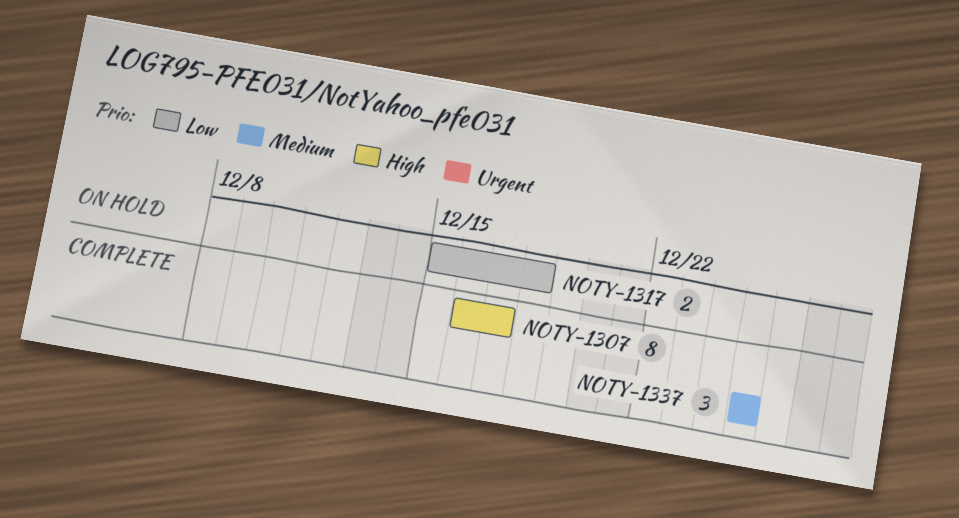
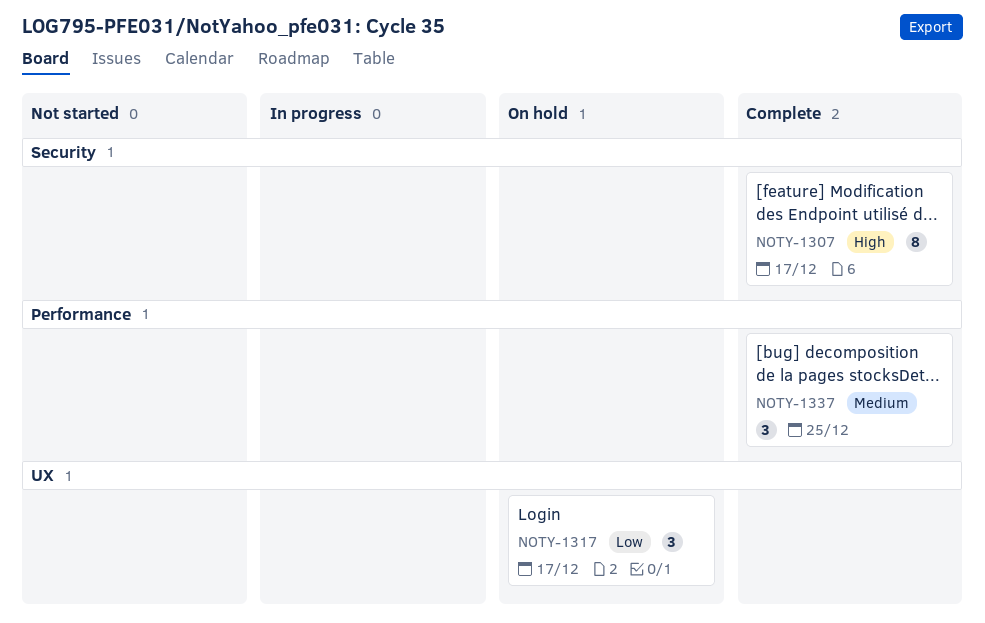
NOTY-1317, estimate: 2 -> 3
NOTY-1317, due: Dec 18 -> Dec 17

